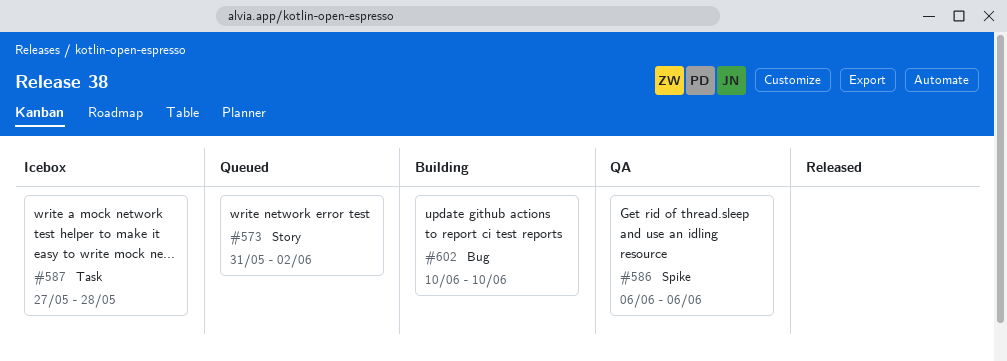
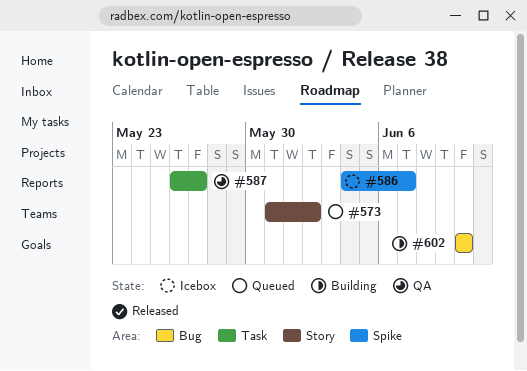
#586, status: QA -> Icebox
#586, start: Jun 6 -> Jun 4
#586, due: Jun 6 -> Jun 7
#587, status: Icebox -> QA
#587, start: May 27 -> May 26
#587, due: May 28 -> May 27

